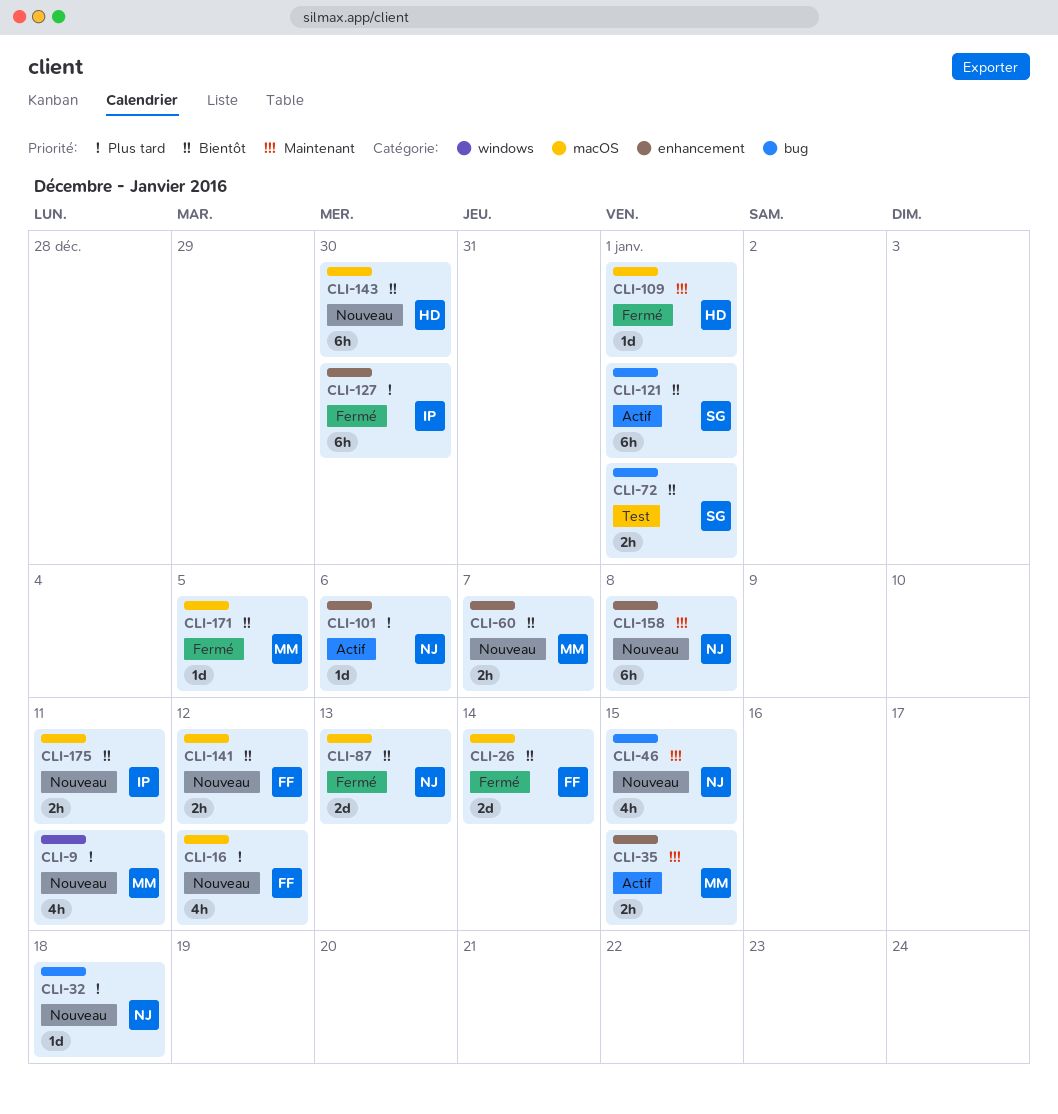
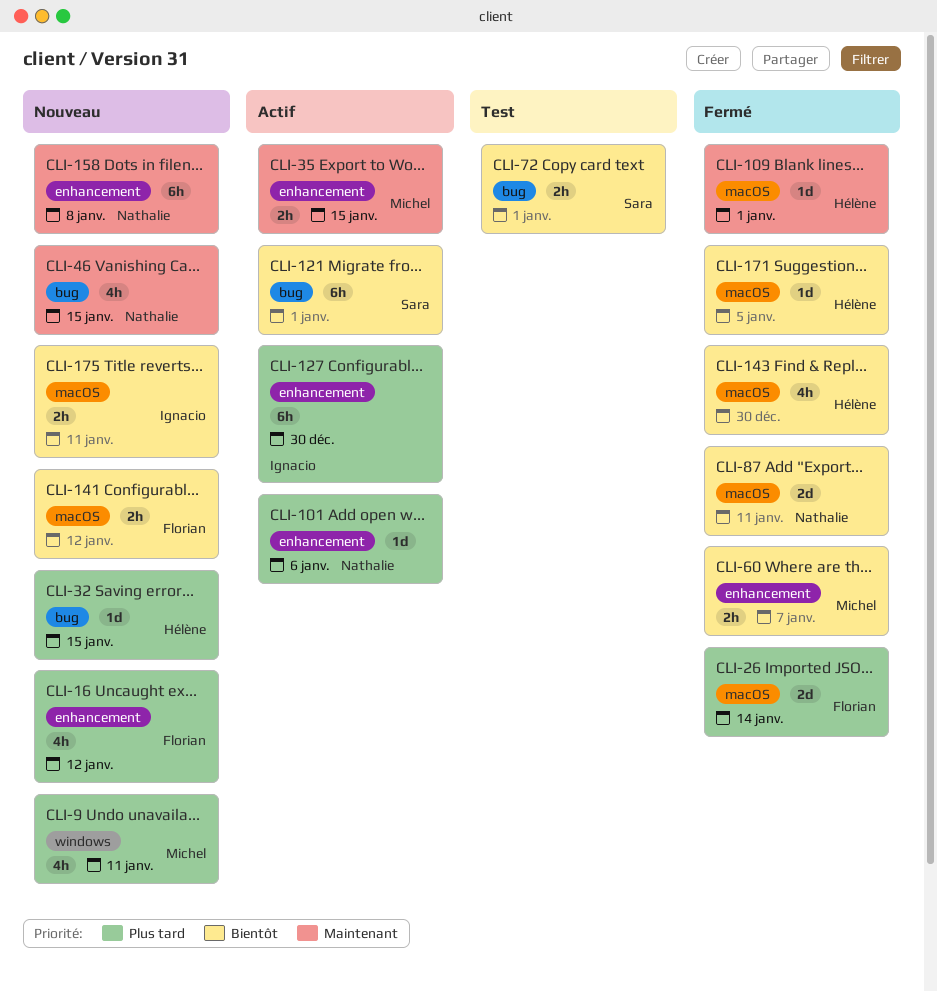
CLI-16, label: macOS -> enhancement
CLI-26, priority: Bientôt -> Plus tard
CLI-32, owner: Nathalie -> Hélène
CLI-32, due: Jan 18 -> Jan 15
CLI-60, status: Nouveau -> Fermé
CLI-87, due: Jan 13 -> Jan 11
CLI-127, status: Fermé -> Actif
CLI-143, status: Nouveau -> Fermé
CLI-143, estimate: 6h -> 4h
CLI-171, owner: Michel -> Hélène

